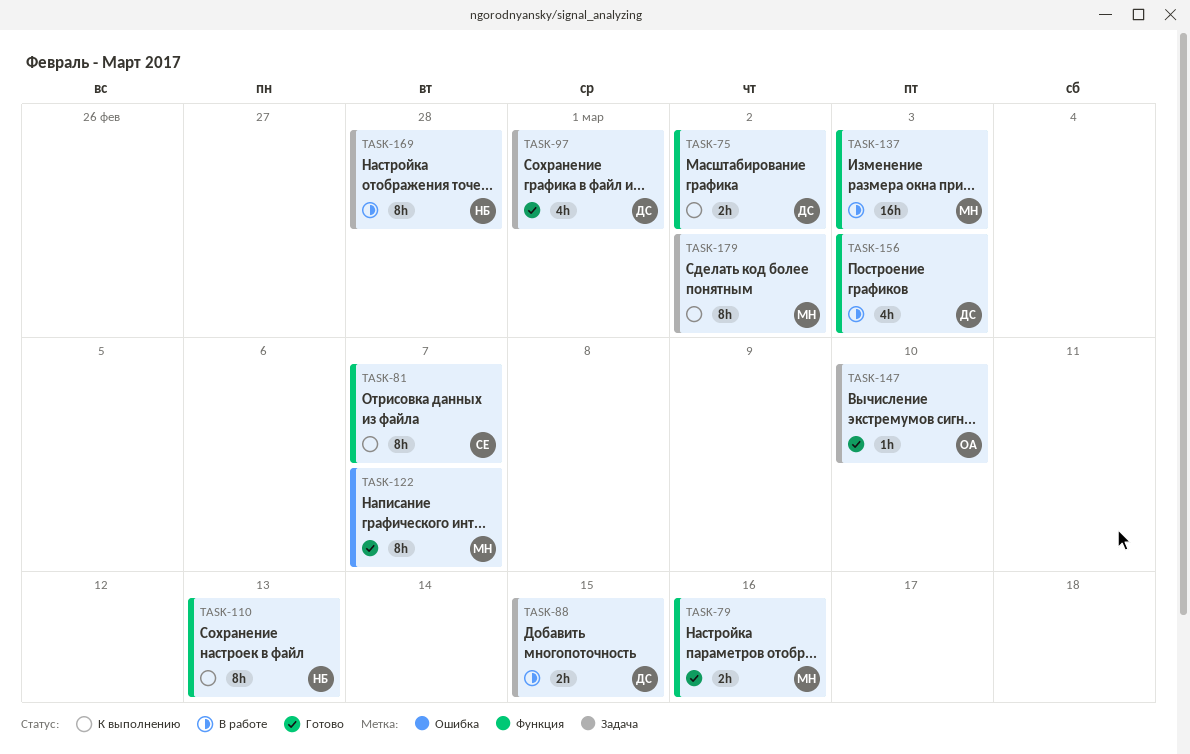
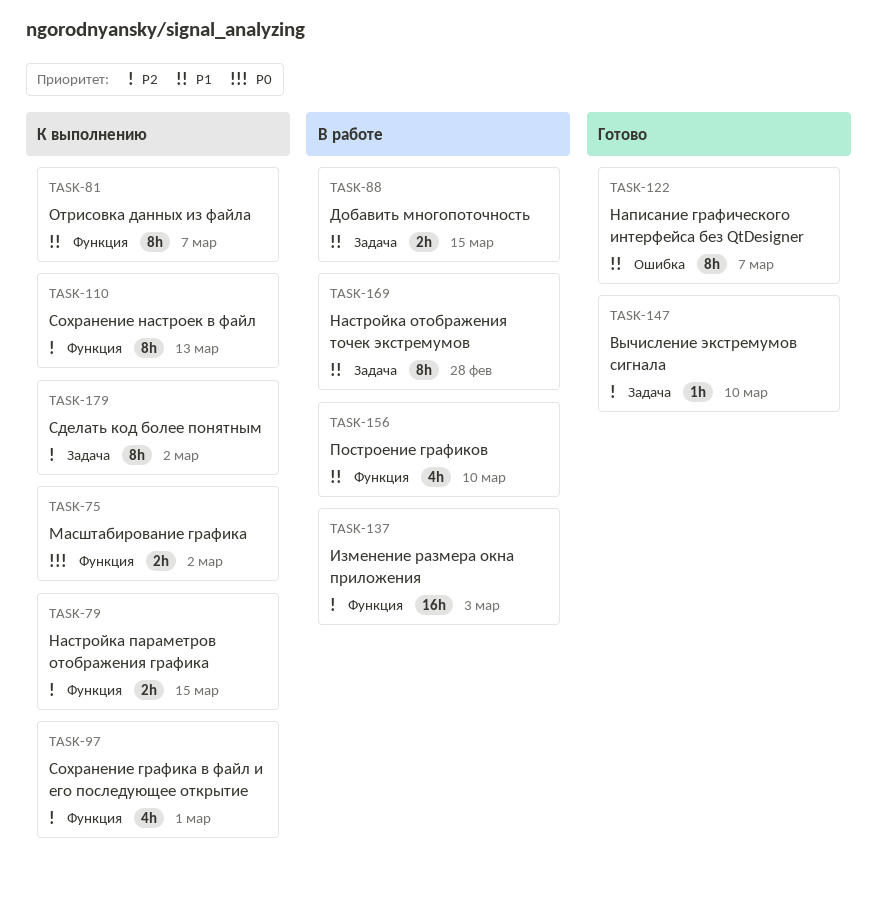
TASK-79, status: Готово -> К выполнению
TASK-79, due: Mar 16 -> Mar 15
TASK-97, status: Готово -> К выполнению
TASK-97, label: Задача -> Функция
TASK-156, due: Mar 3 -> Mar 10

